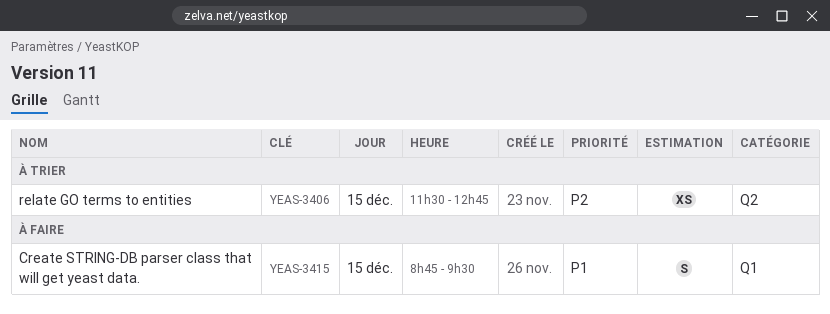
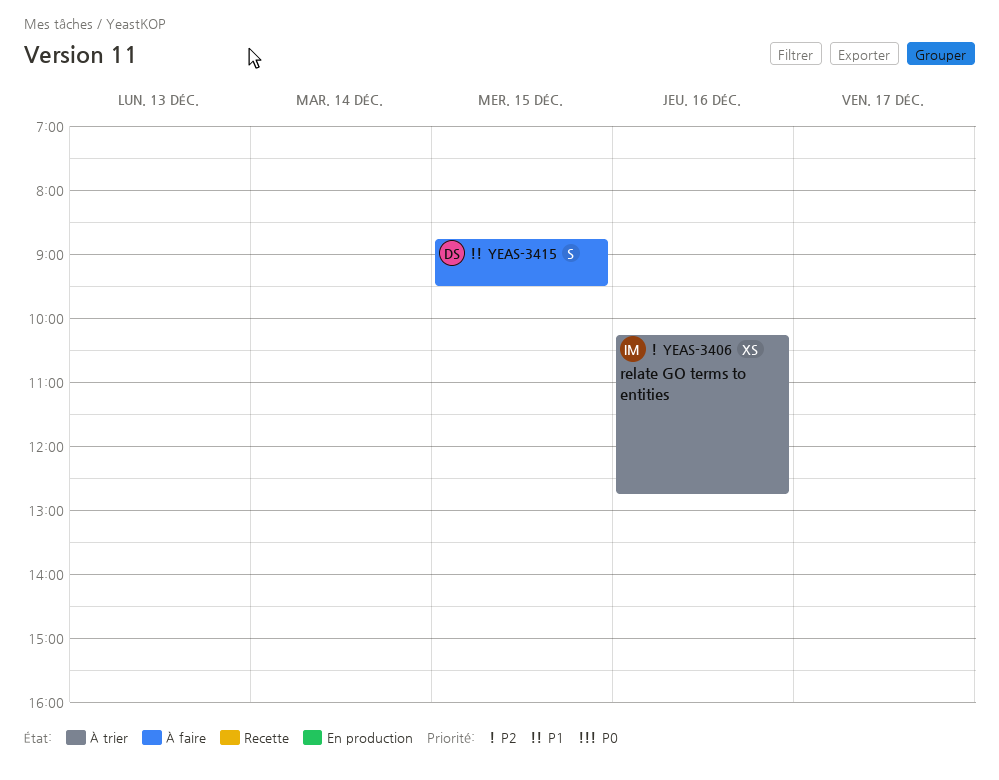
YEAS-3406, day: Dec 15 -> Dec 16
YEAS-3406, begins: 11:30 -> 10:15

